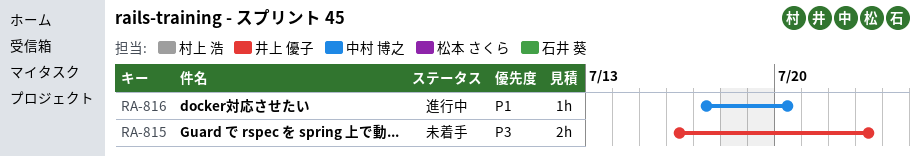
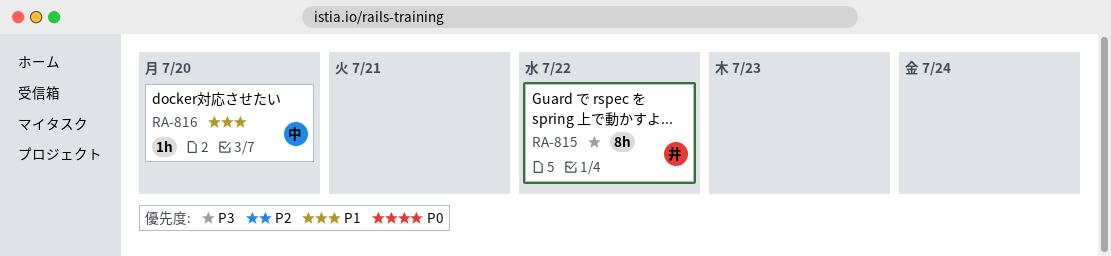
RA-815, estimate: 2h -> 8h
RA-815, due: Jul 23 -> Jul 22

